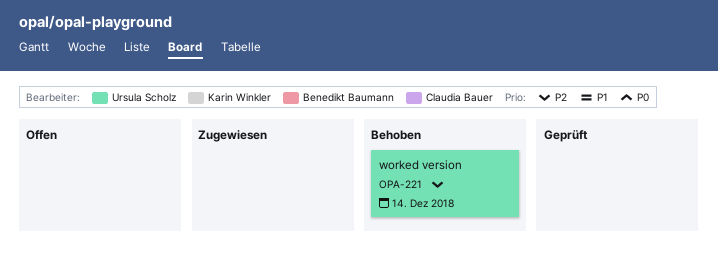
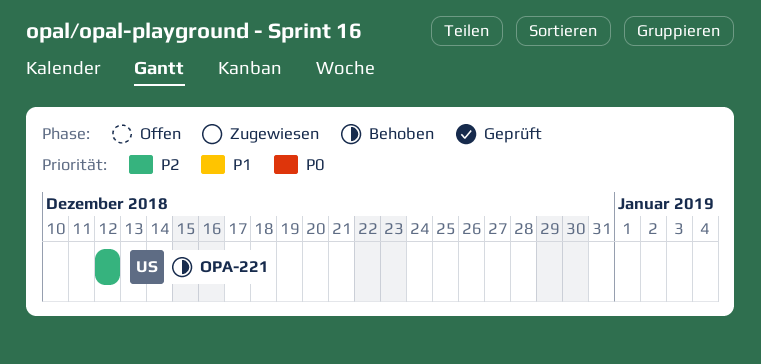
OPA-221, due: Dec 14 -> Dec 12

